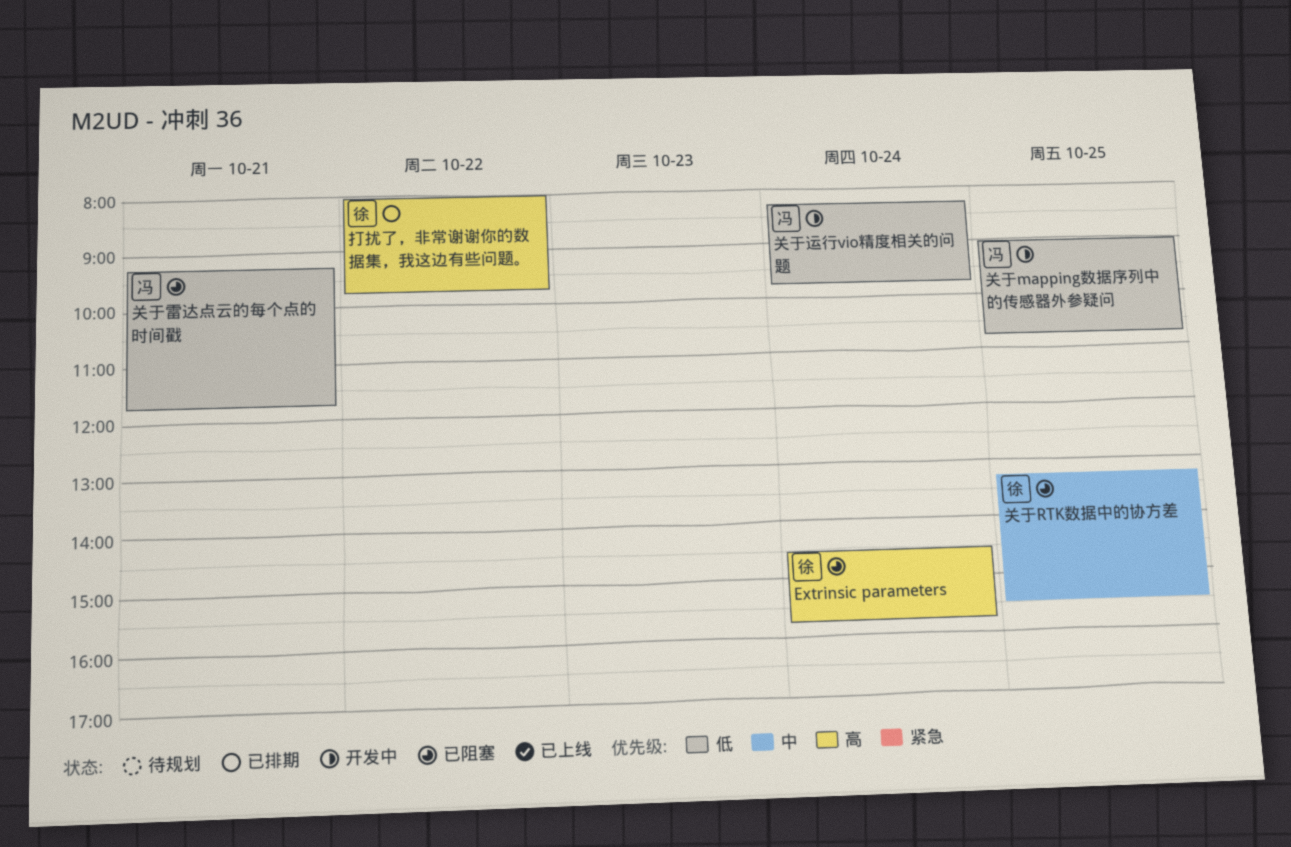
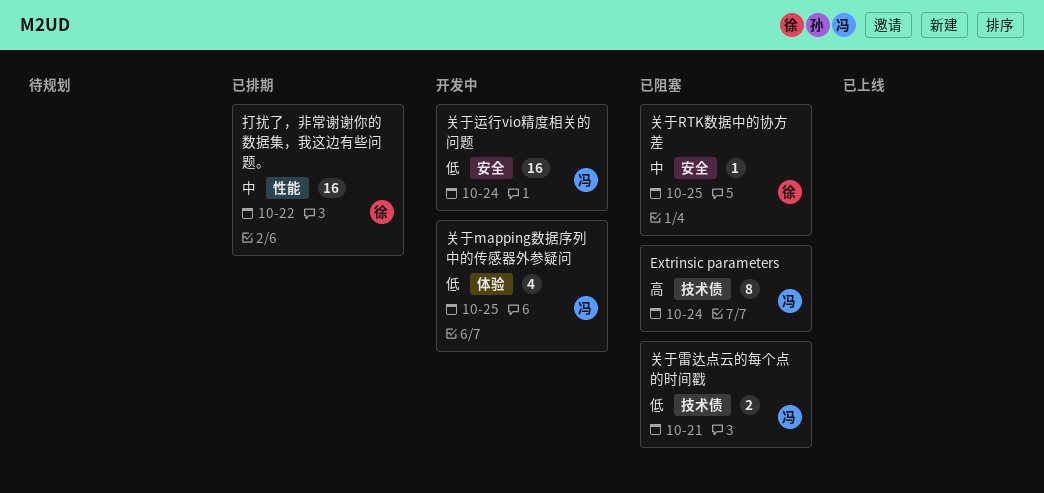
Extrinsic parameters, owner: 徐 -> 冯
打扰了，非常谢谢你的数据集，我这边有些问题。, priority: 高 -> 中

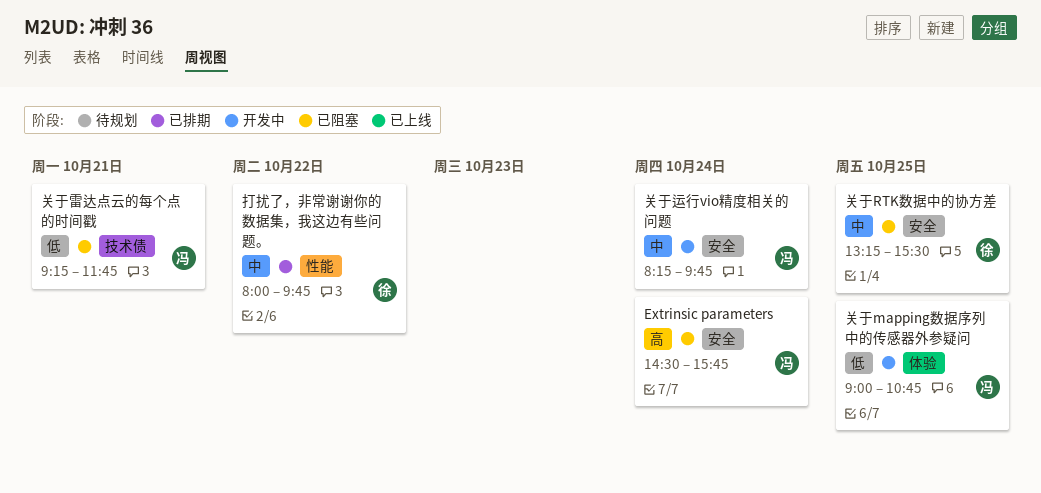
Extrinsic parameters, label: 技术债 -> 安全
关于运行vio精度相关的问题, priority: 低 -> 中

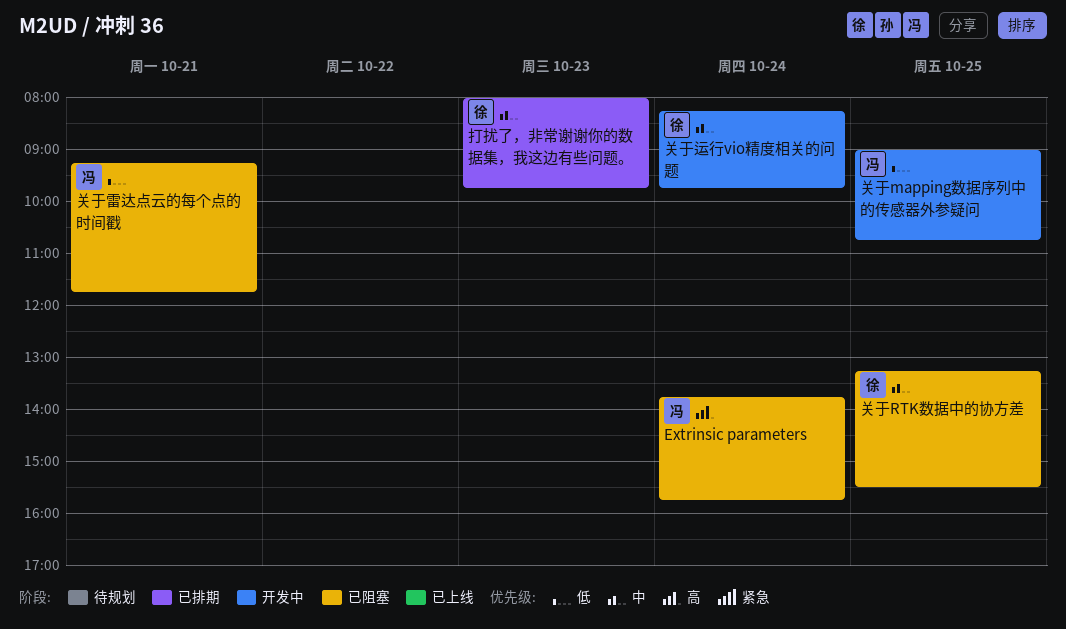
Extrinsic parameters, begins: 14:30 -> 13:45
关于运行vio精度相关的问题, owner: 冯 -> 徐
打扰了，非常谢谢你的数据集，我这边有些问题。, day: Oct 22 -> Oct 23

